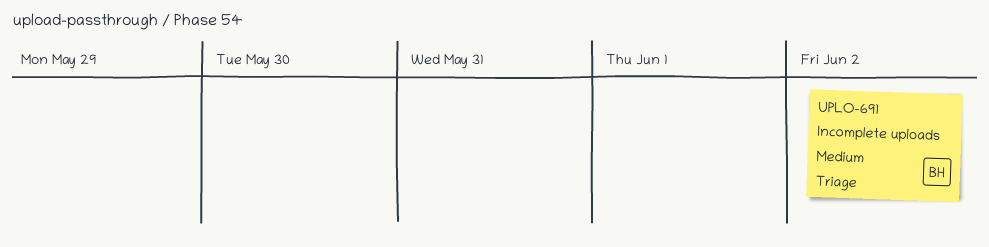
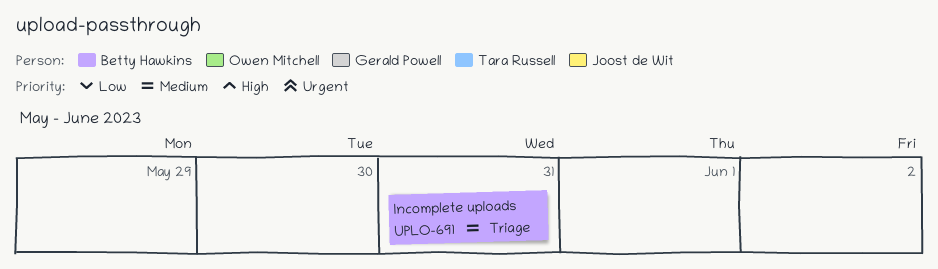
UPLO-691, due: Jun 2 -> May 31

